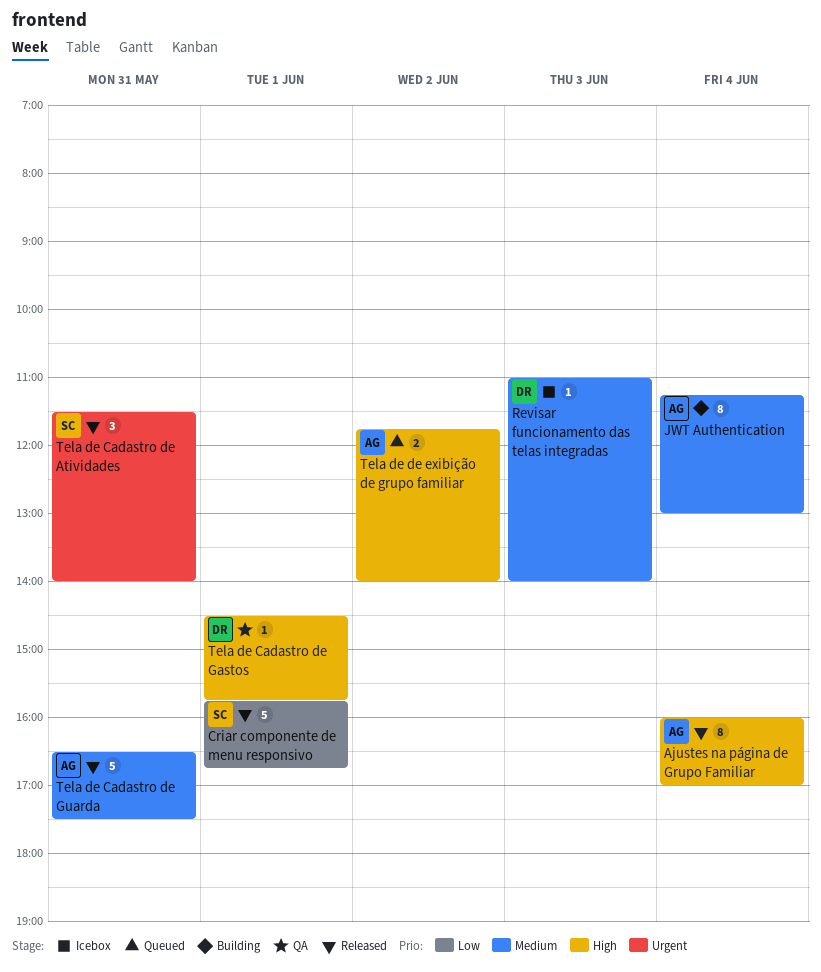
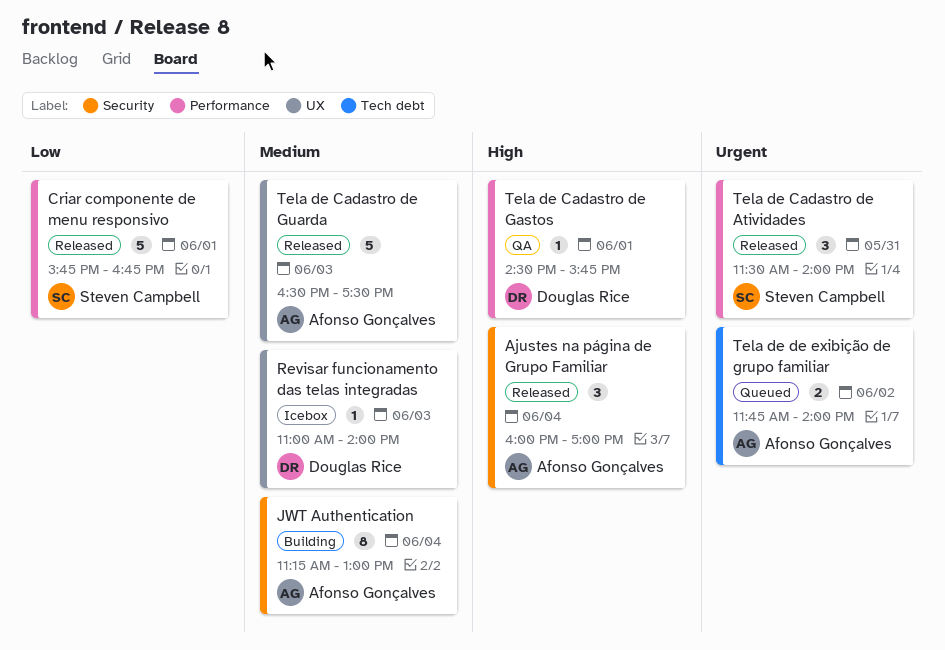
Ajustes na página de Grupo Familiar, estimate: 8 -> 3
Tela de Cadastro de Guarda, day: May 31 -> Jun 3
Tela de de exibição de grupo familiar, priority: High -> Urgent

